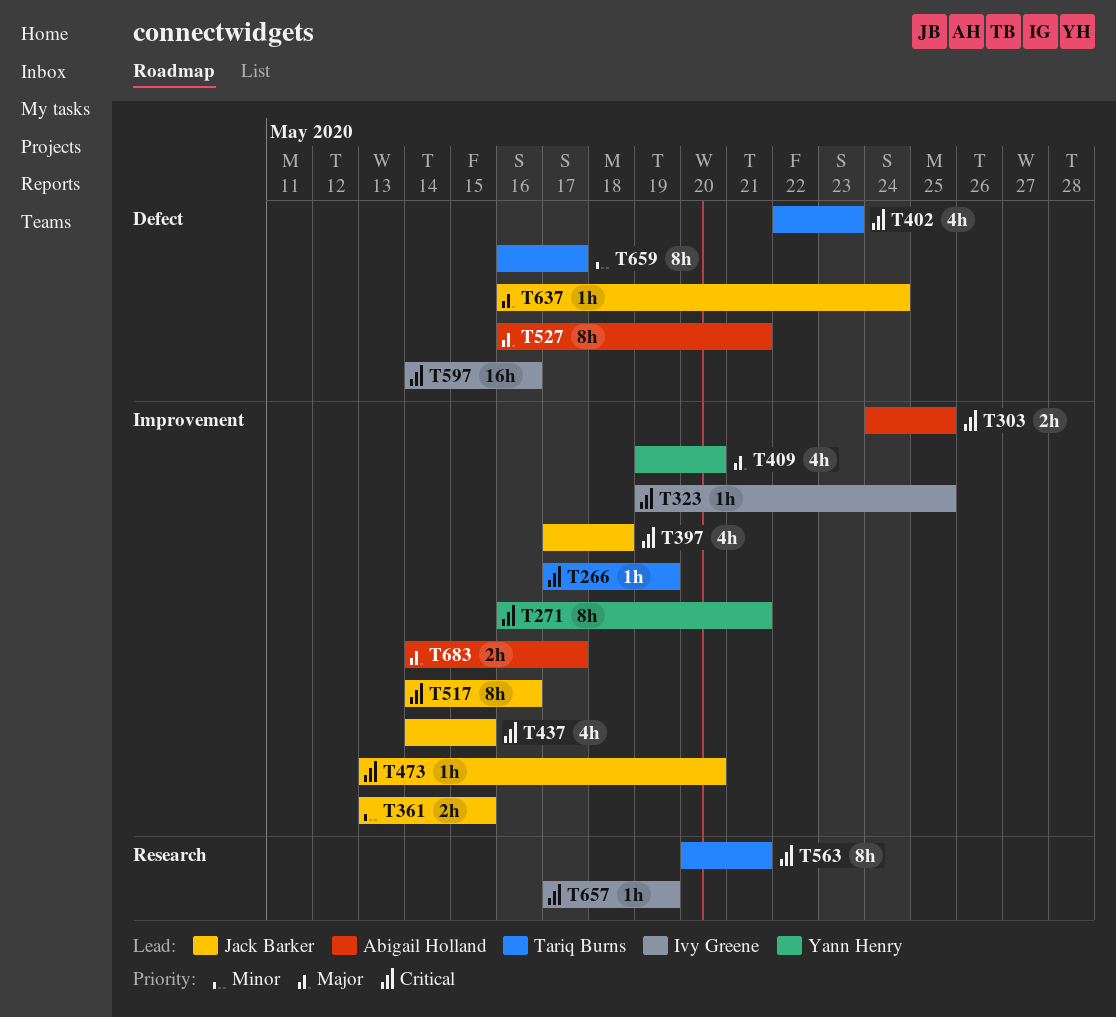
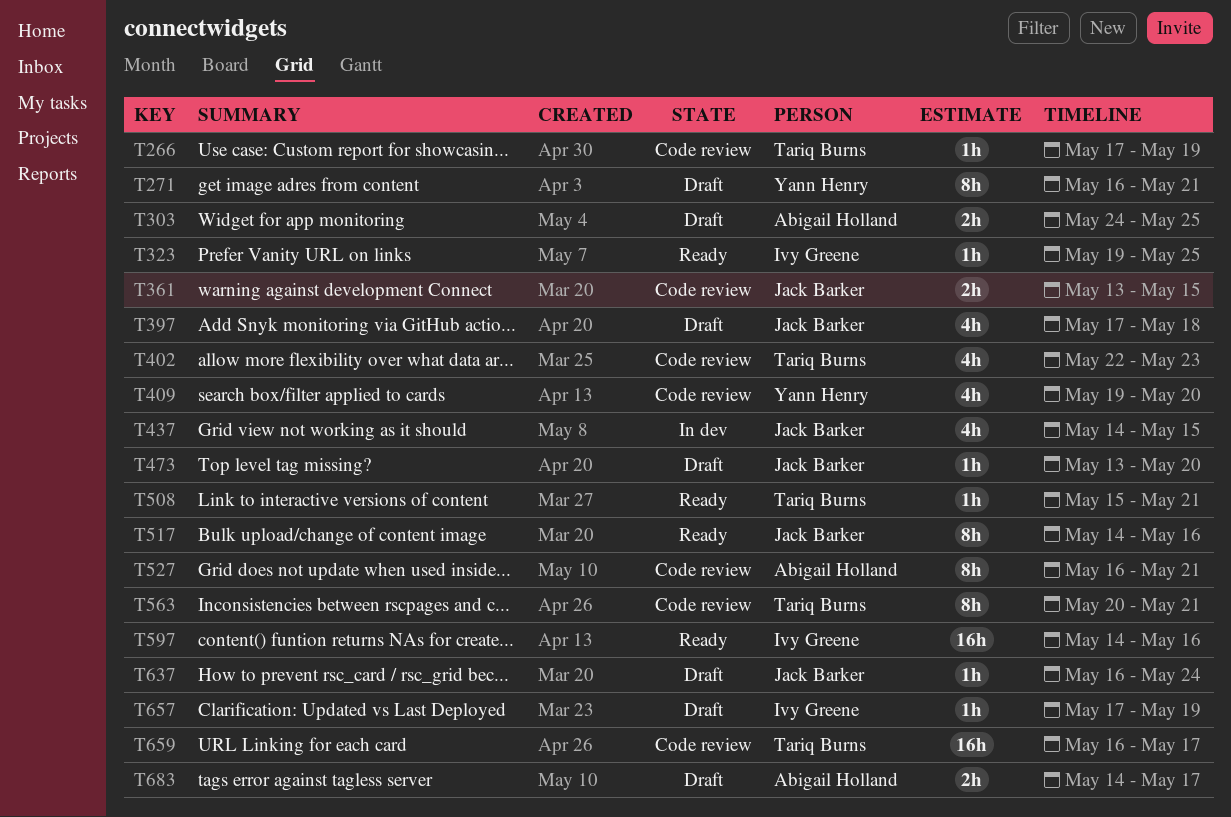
T508: none -> present
T659, estimate: 8h -> 16h

